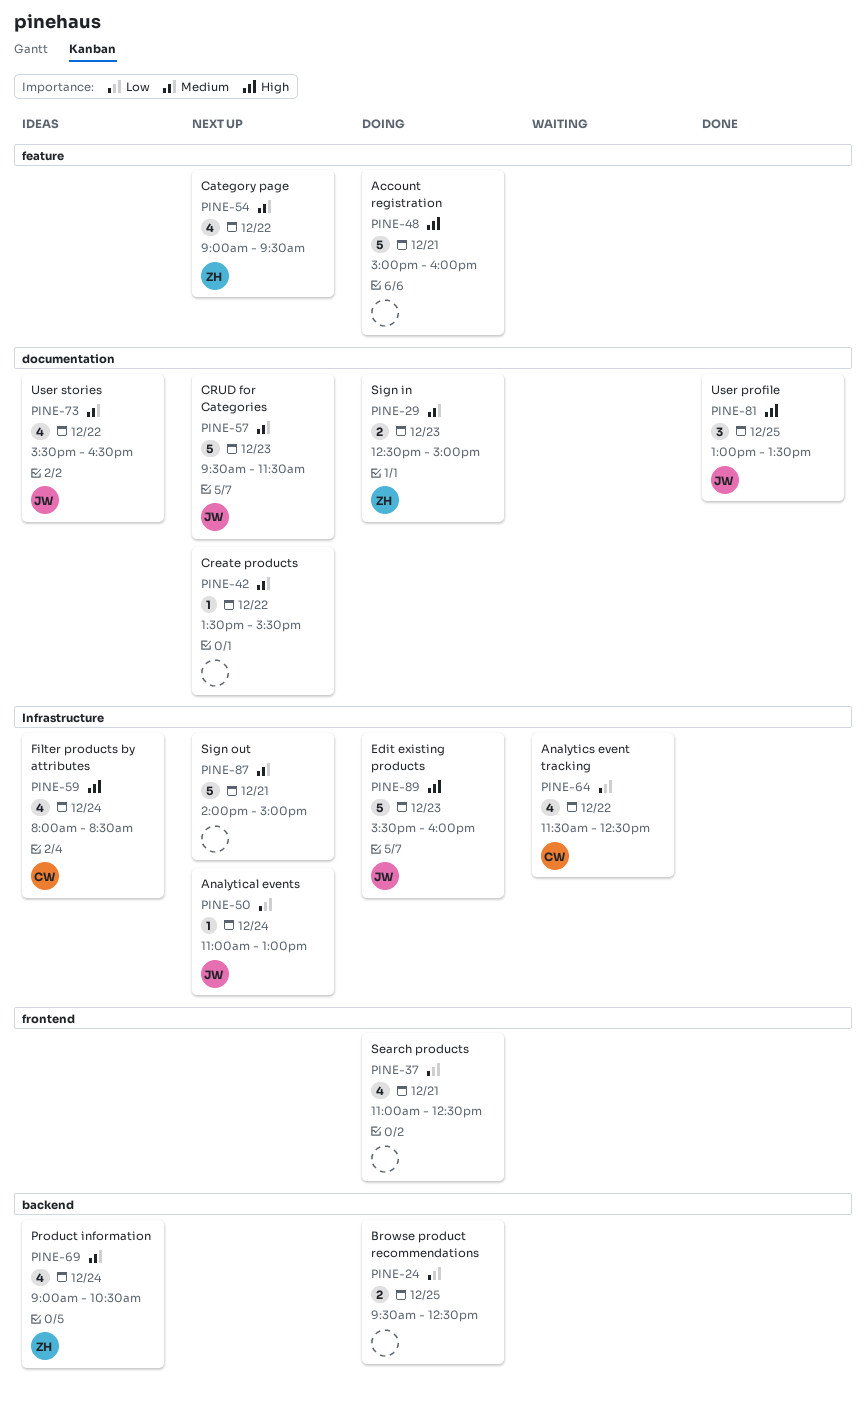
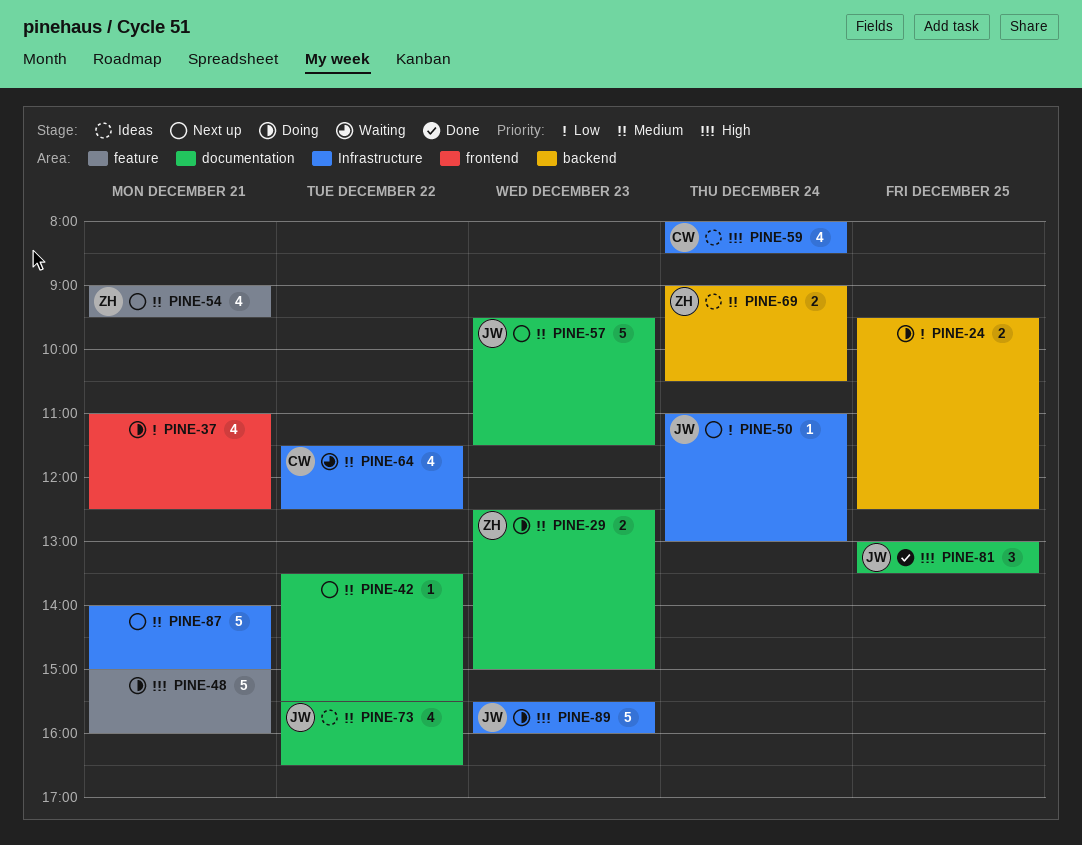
PINE-54, day: Dec 22 -> Dec 21
PINE-64, priority: Low -> Medium
PINE-69, estimate: 4 -> 2

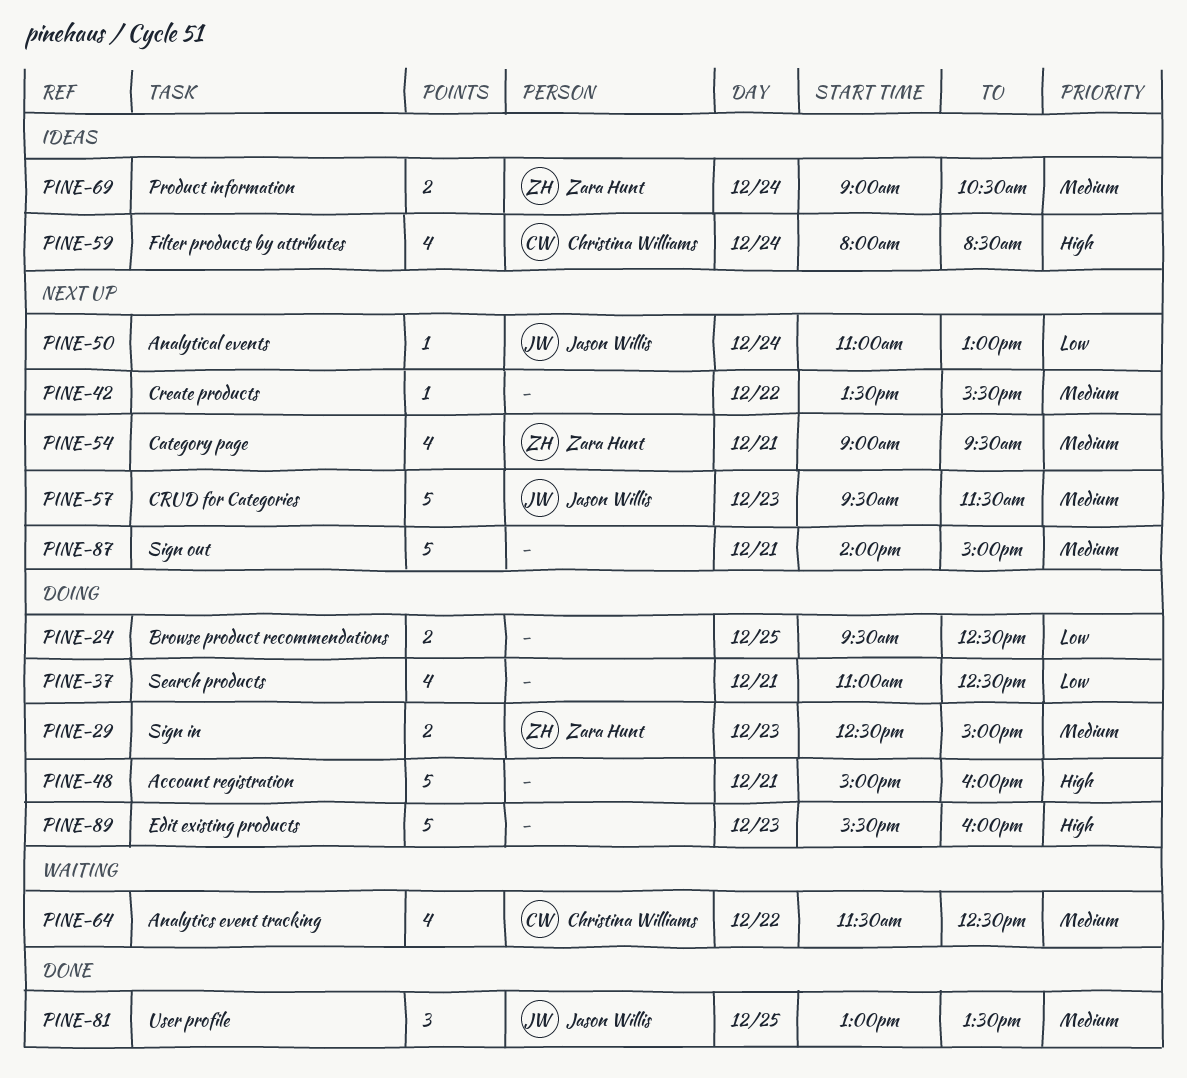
PINE-73: present -> none
PINE-81, priority: High -> Medium
PINE-89, owner: Jason Willis -> none

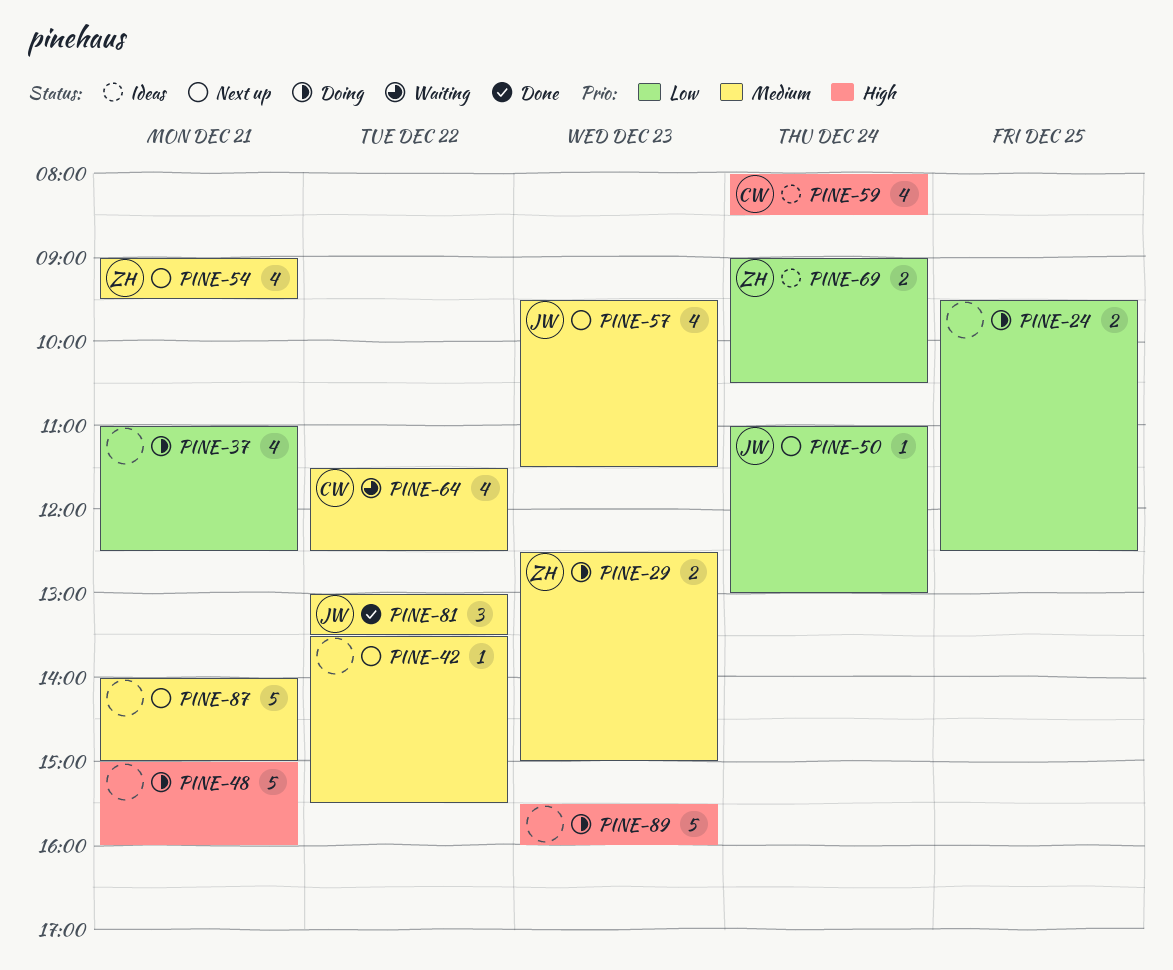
PINE-57, estimate: 5 -> 4
PINE-69, priority: Medium -> Low
PINE-81, day: Dec 25 -> Dec 22

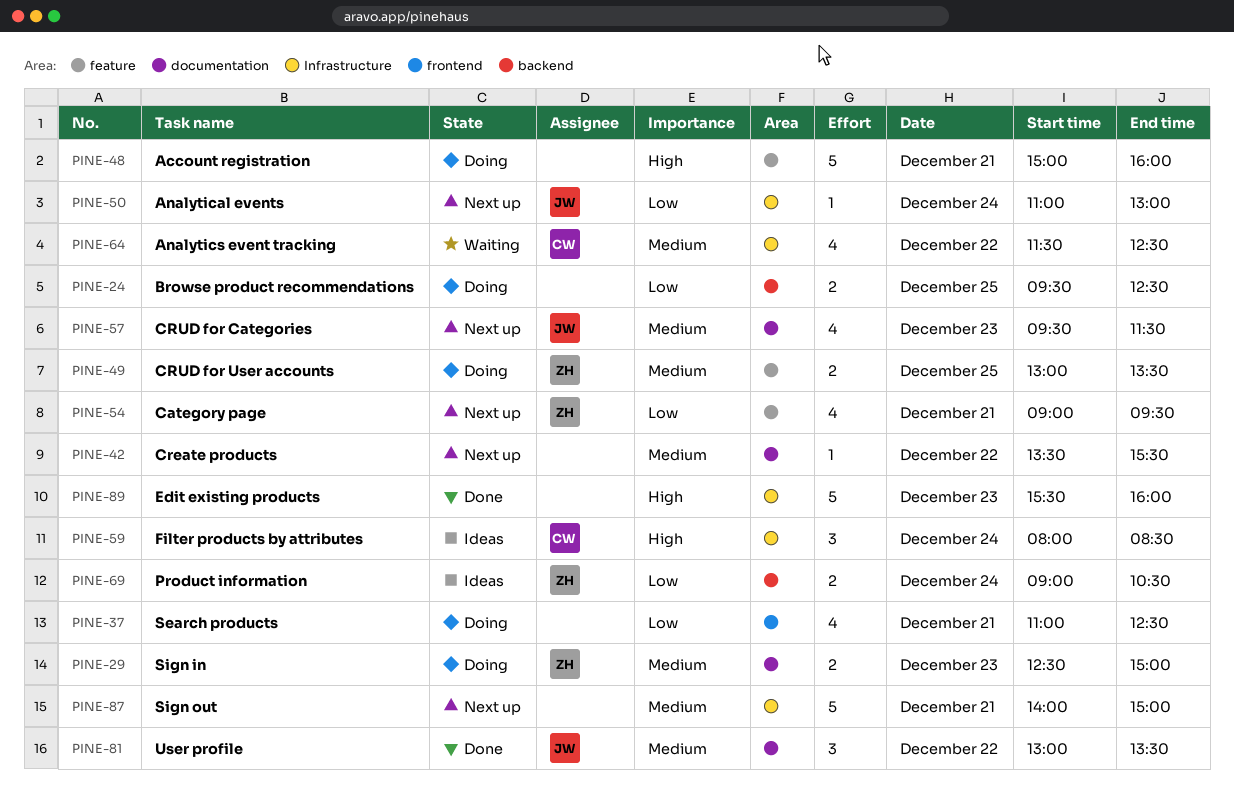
PINE-49: none -> present
PINE-54, priority: Medium -> Low
PINE-59, estimate: 4 -> 3
PINE-89, status: Doing -> Done

